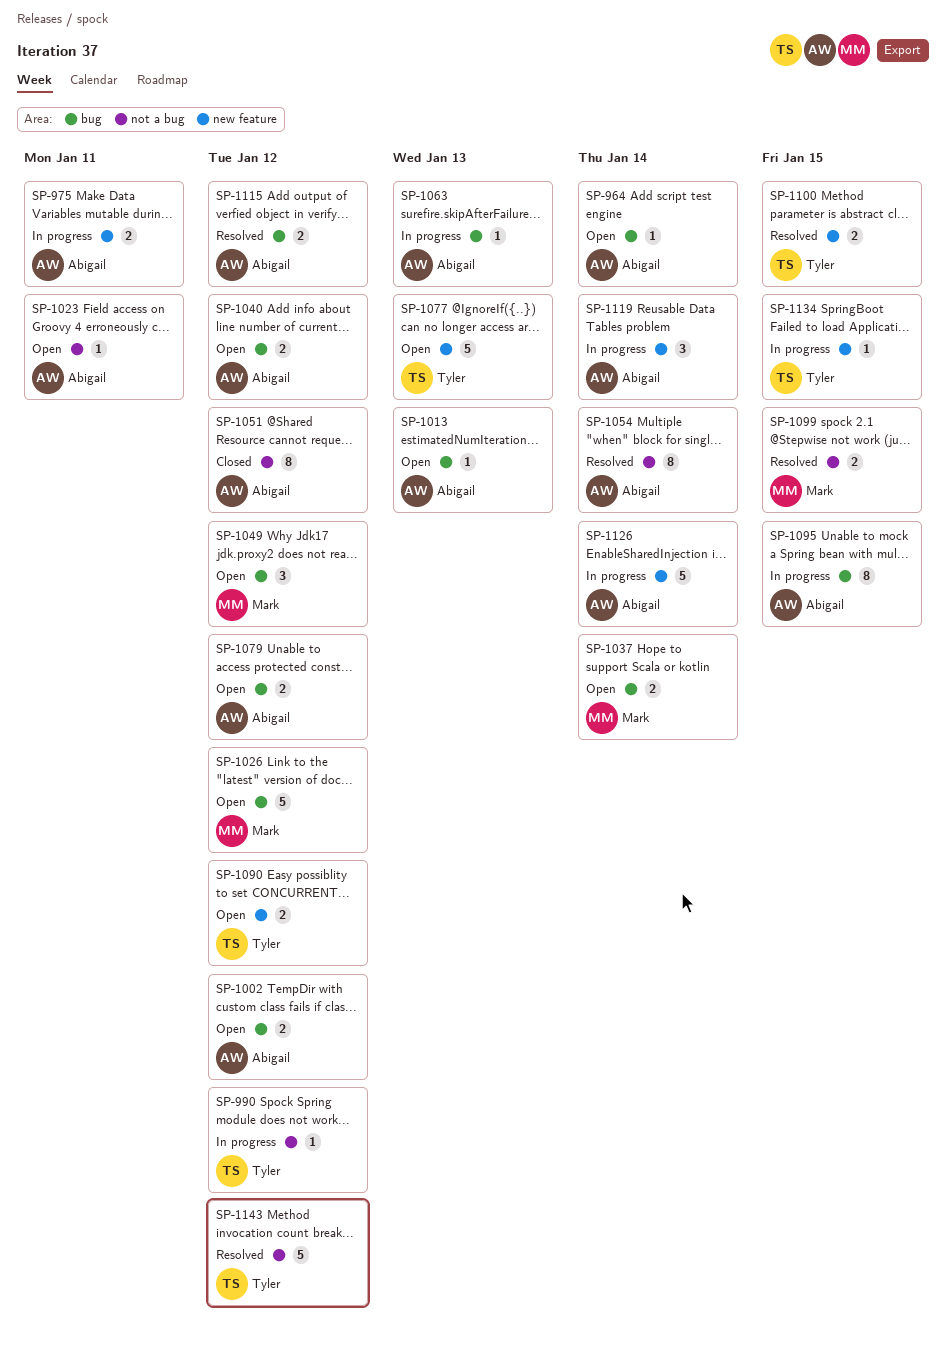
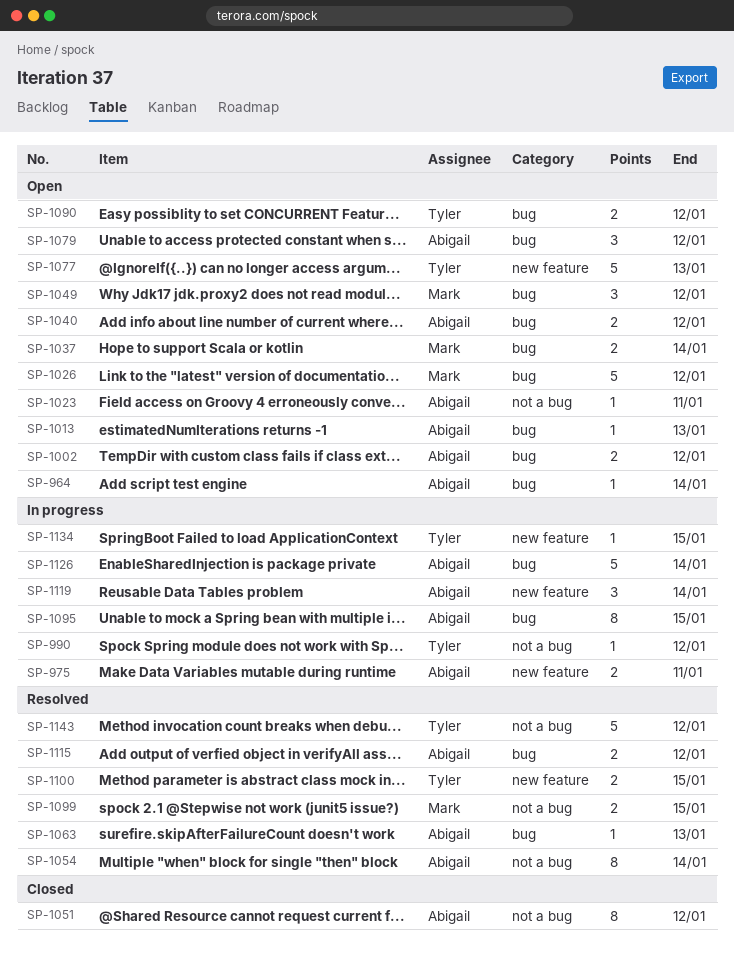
SP-1063, status: In progress -> Resolved
SP-1079, estimate: 2 -> 3
SP-1090, label: new feature -> bug
SP-1126, label: new feature -> bug

